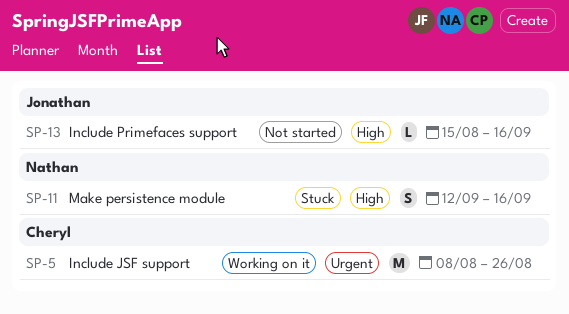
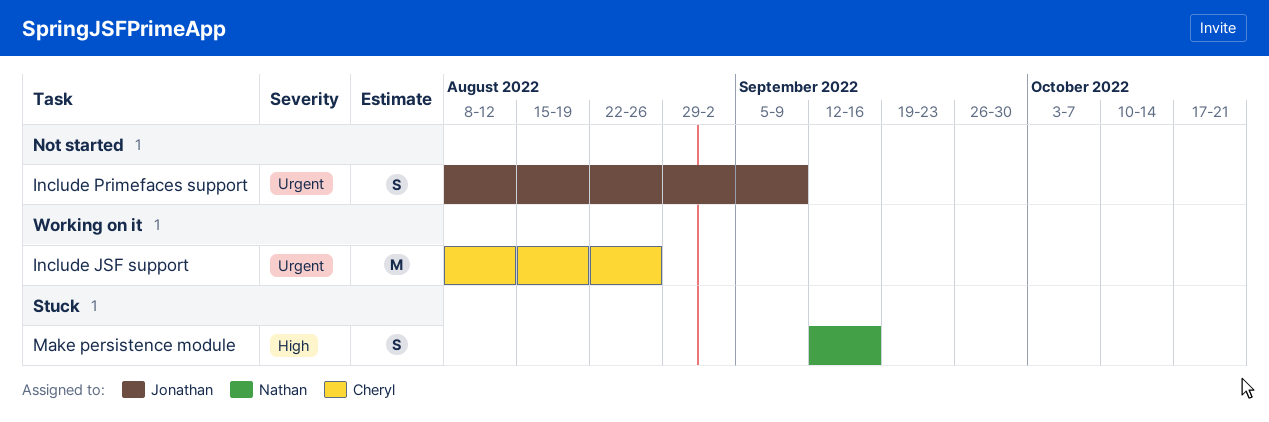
Include Primefaces support, priority: High -> Urgent
Include Primefaces support, estimate: L -> S
Include Primefaces support, start: Aug 15 -> Aug 8
Include Primefaces support, due: Sep 16 -> Sep 9

